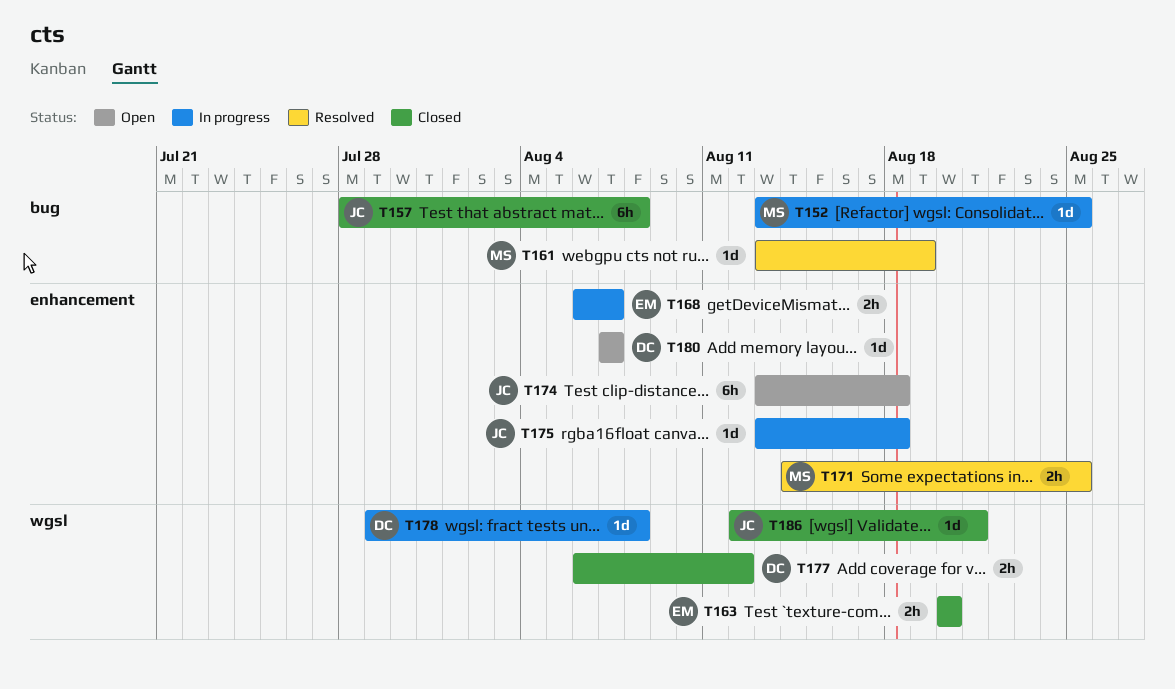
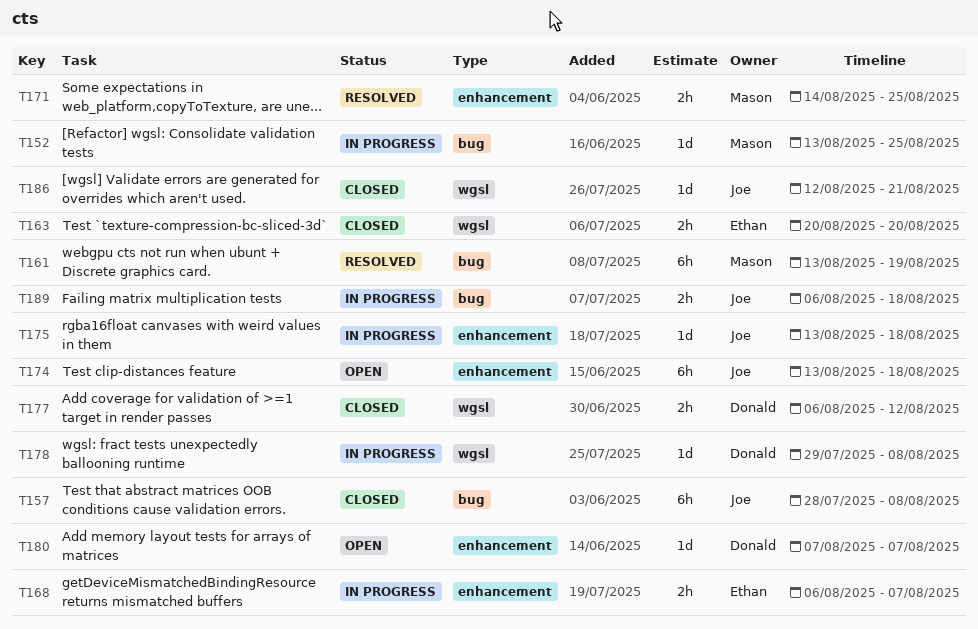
T161, estimate: 1d -> 6h
T189: none -> present

